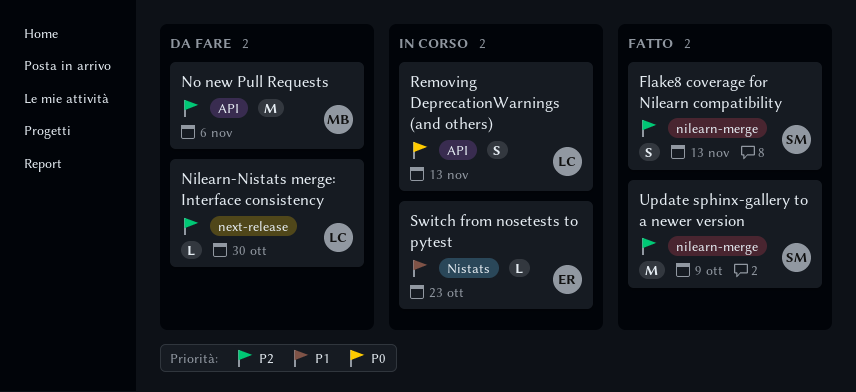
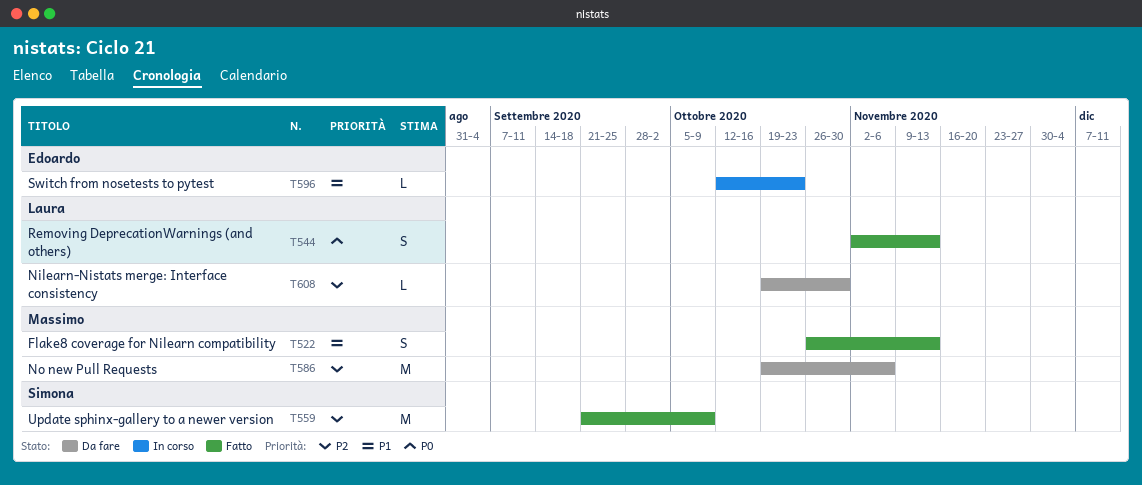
Flake8 coverage for Nilearn compatibility, owner: Simona -> Massimo
Flake8 coverage for Nilearn compatibility, priority: P2 -> P1
Removing DeprecationWarnings (and others), status: In corso -> Fatto

